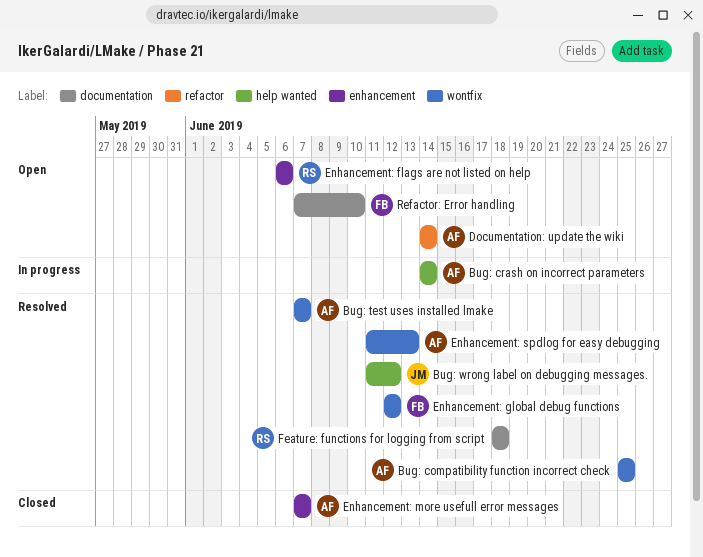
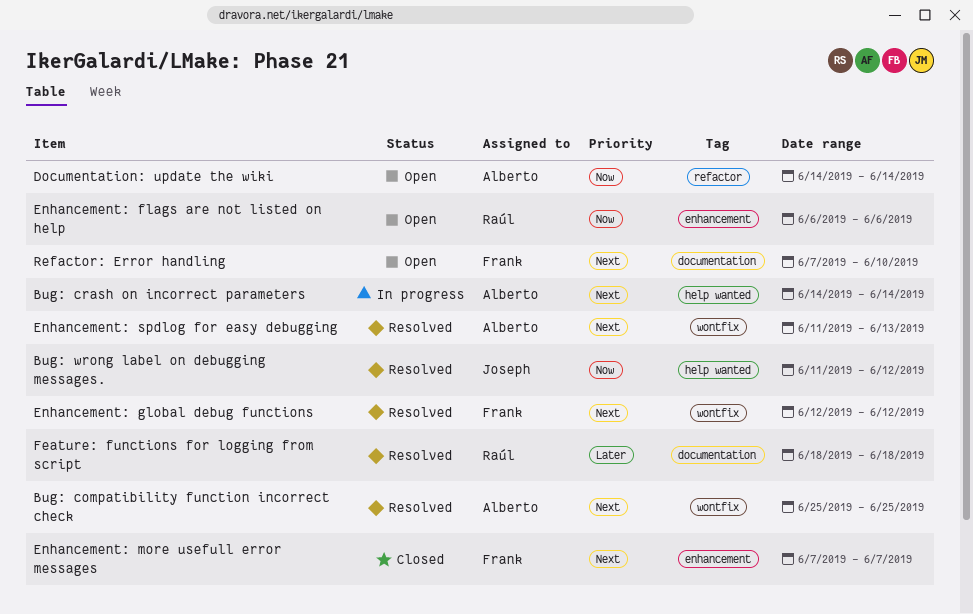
Bug: test uses installed lmake: present -> none
Enhancement: more usefull error messages, owner: Alberto -> Frank

